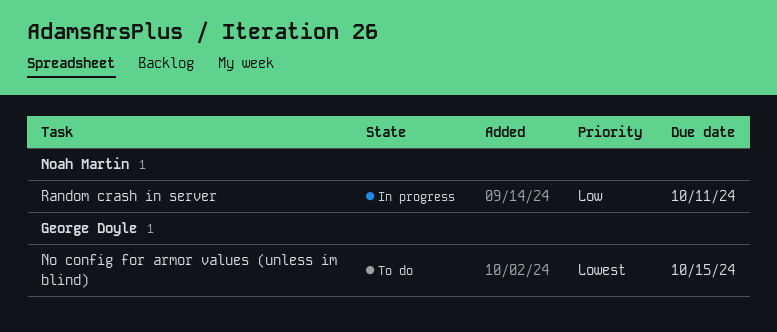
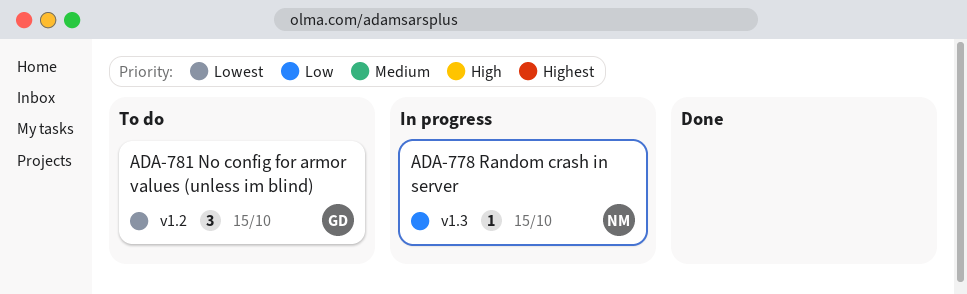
Random crash in server, due: Oct 11 -> Oct 15

